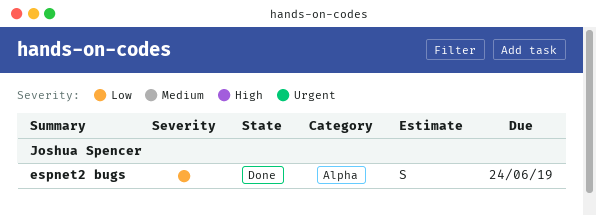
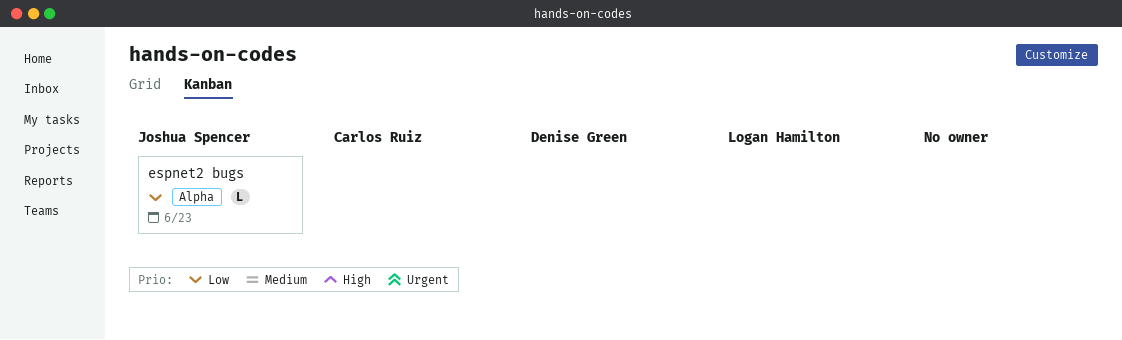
espnet2 bugs, estimate: S -> L
espnet2 bugs, due: Jun 24 -> Jun 23

